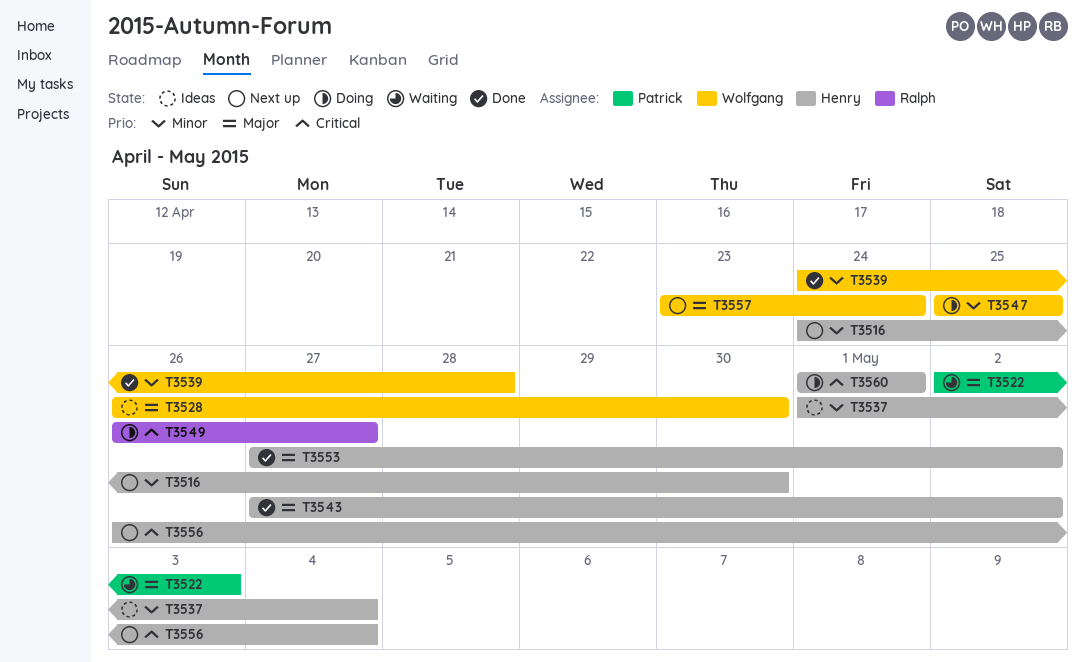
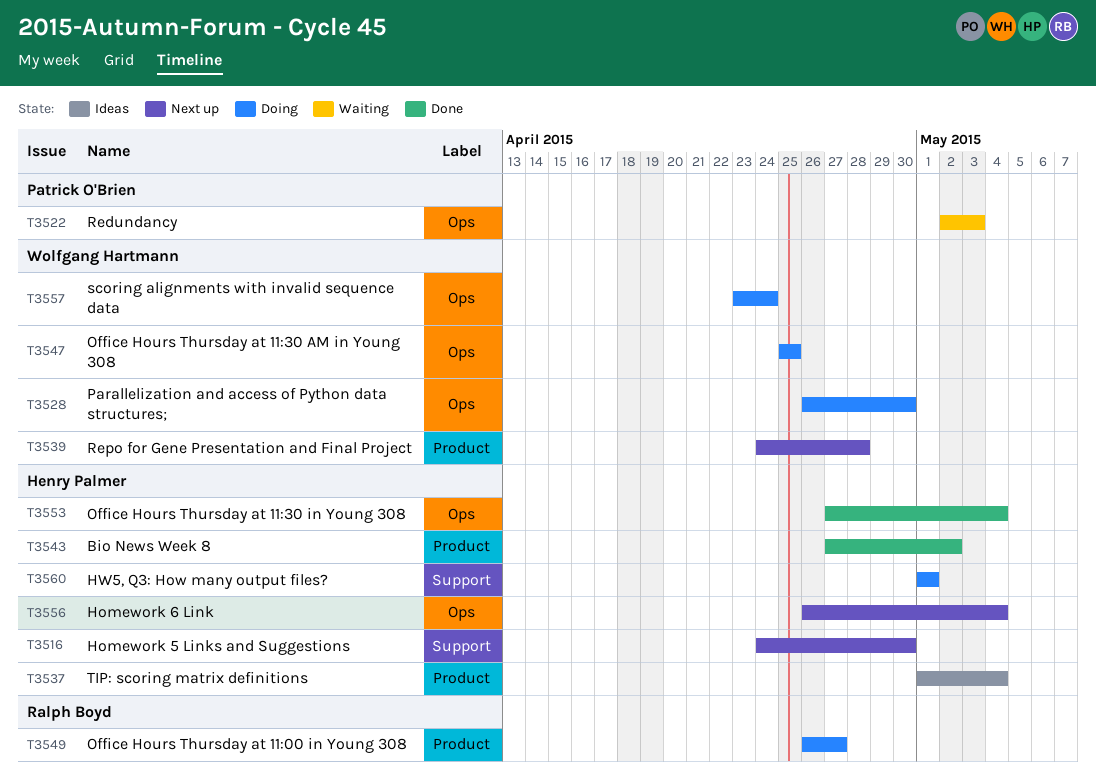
T3528, status: Ideas -> Doing
T3539, status: Done -> Next up
T3553, due: May 2 -> May 4
T3557, status: Next up -> Doing

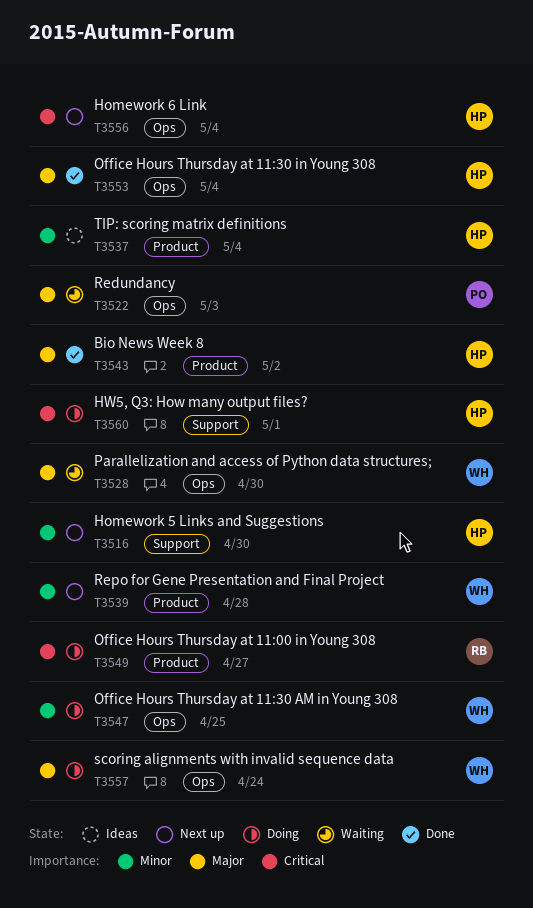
T3528, status: Doing -> Waiting

